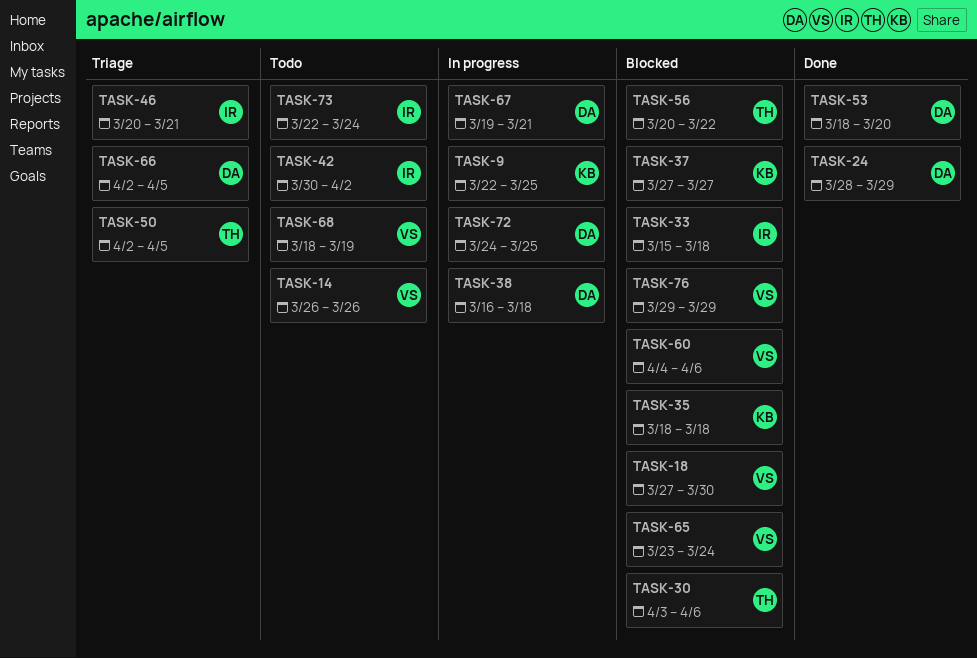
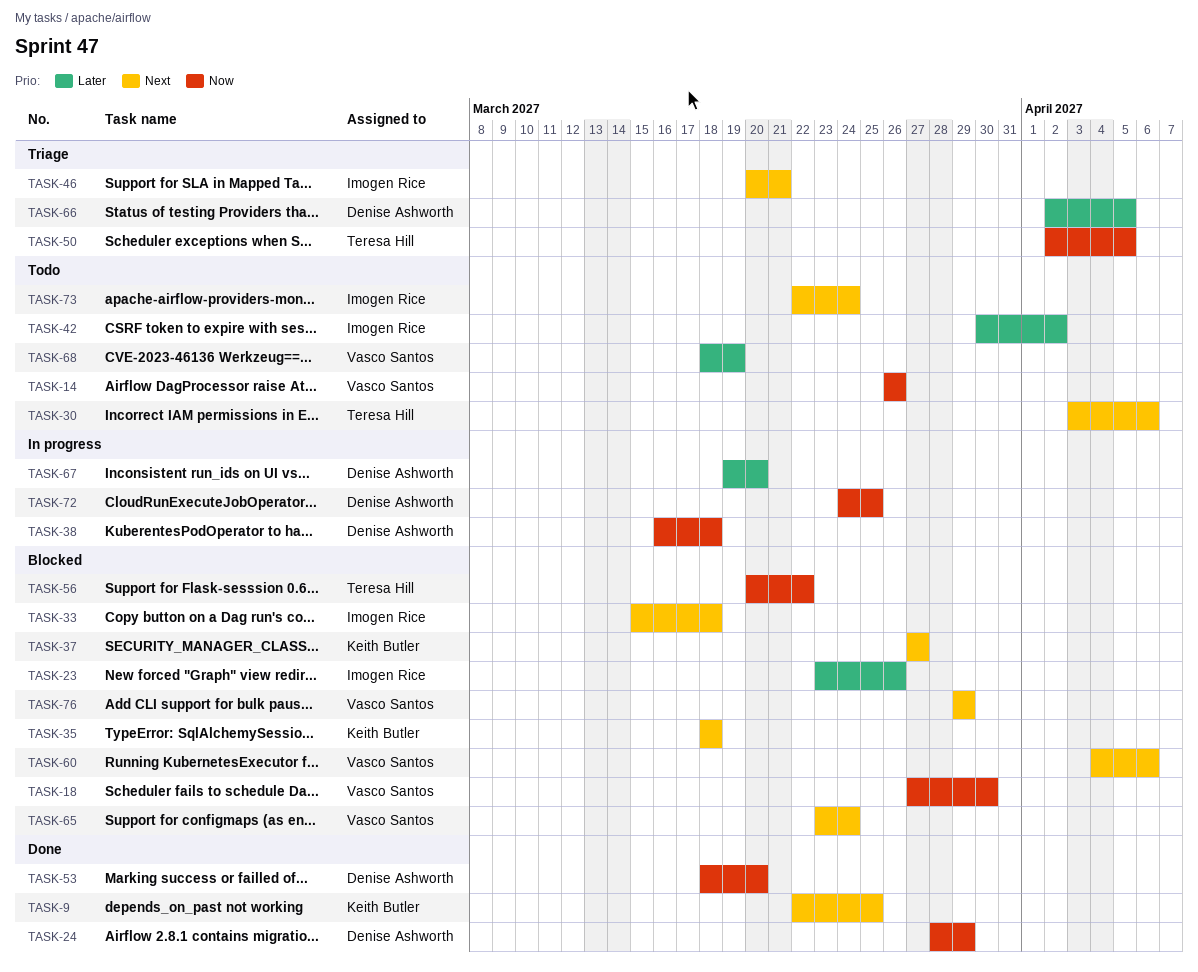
TASK-9, status: In progress -> Done
TASK-23: none -> present
TASK-30, status: Blocked -> Todo
TASK-67, due: Mar 21 -> Mar 20

